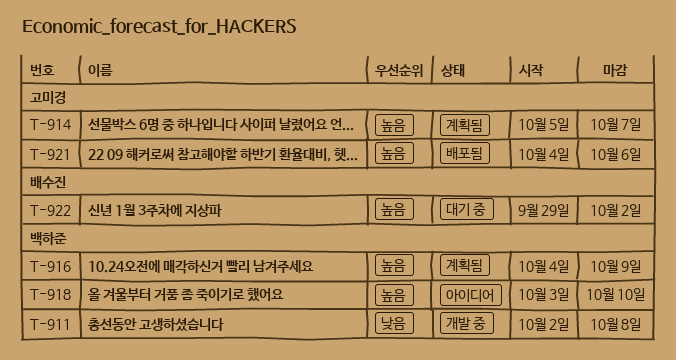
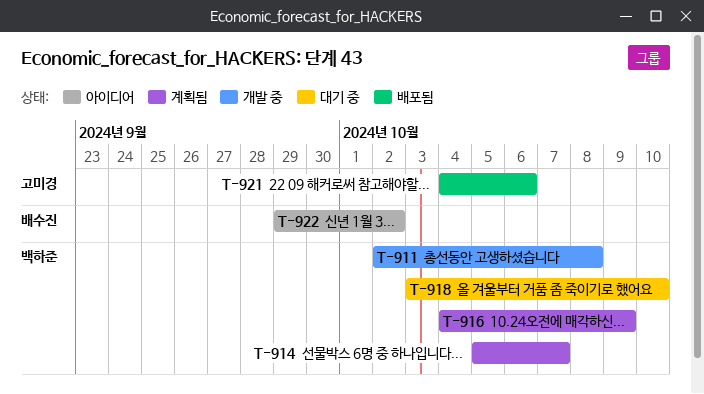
T-914, owner: 고미경 -> 백하준
T-918, status: 아이디어 -> 대기 중
T-922, status: 대기 중 -> 아이디어

